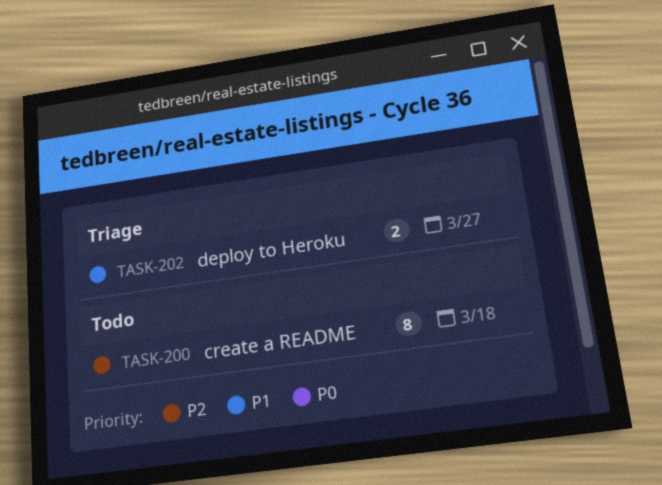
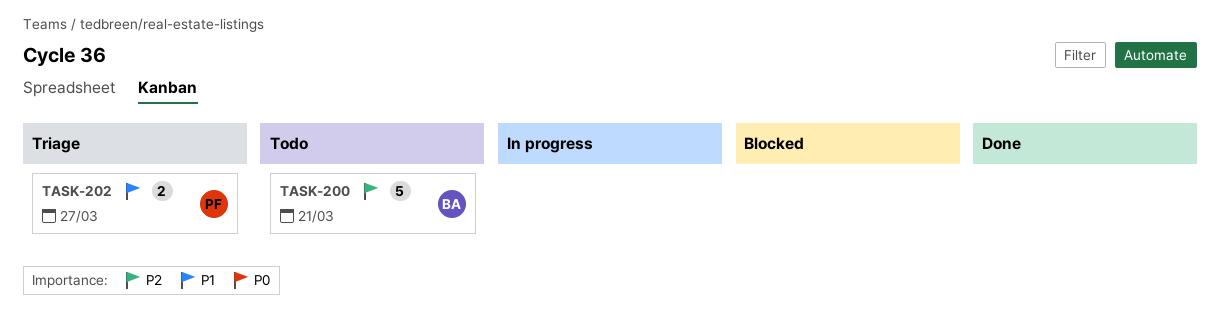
TASK-200, estimate: 8 -> 5
TASK-200, due: Mar 18 -> Mar 21

